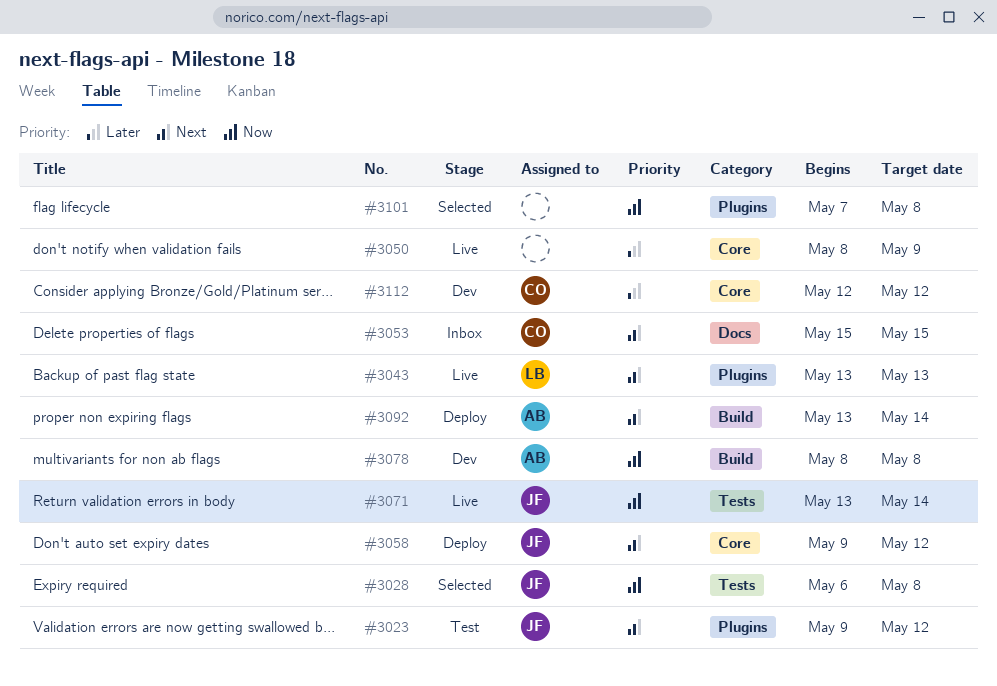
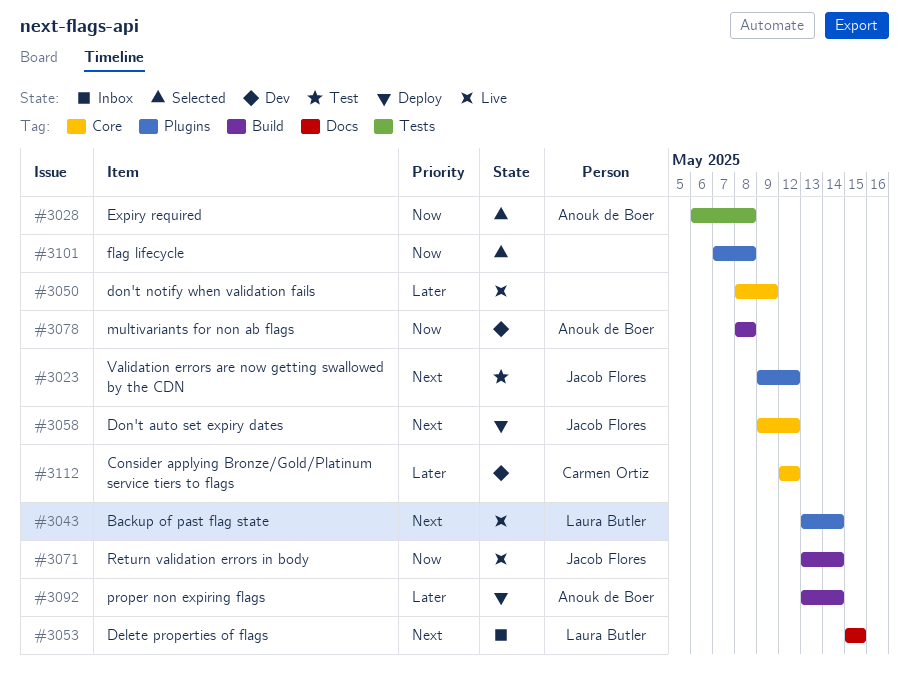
#3028, owner: Jacob Flores -> Anouk de Boer
#3043, due: May 13 -> May 14
#3053, owner: Carmen Ortiz -> Laura Butler
#3071, label: Tests -> Build
#3092, priority: Next -> Later

